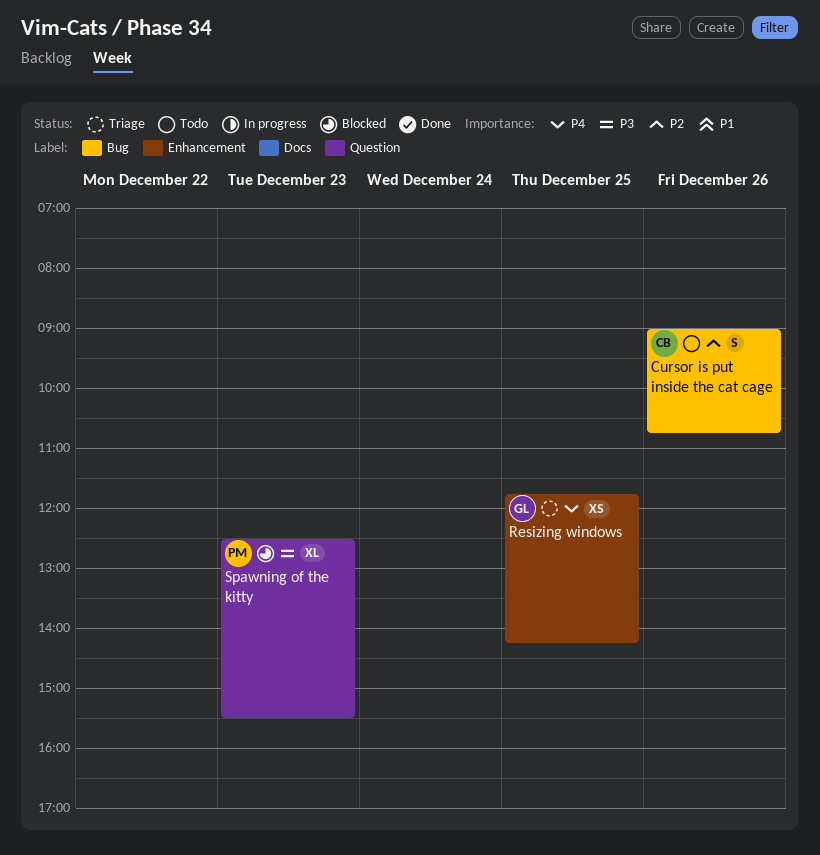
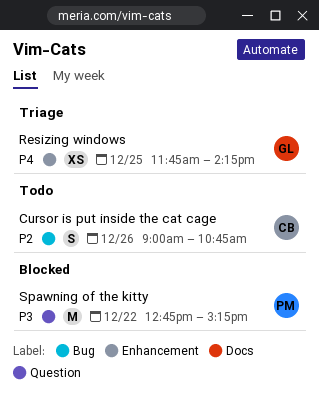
Spawning of the kitty, estimate: XL -> M
Spawning of the kitty, day: Dec 23 -> Dec 22
Spawning of the kitty, begins: 12:30 -> 12:45
Spawning of the kitty, ends: 15:30 -> 15:15

